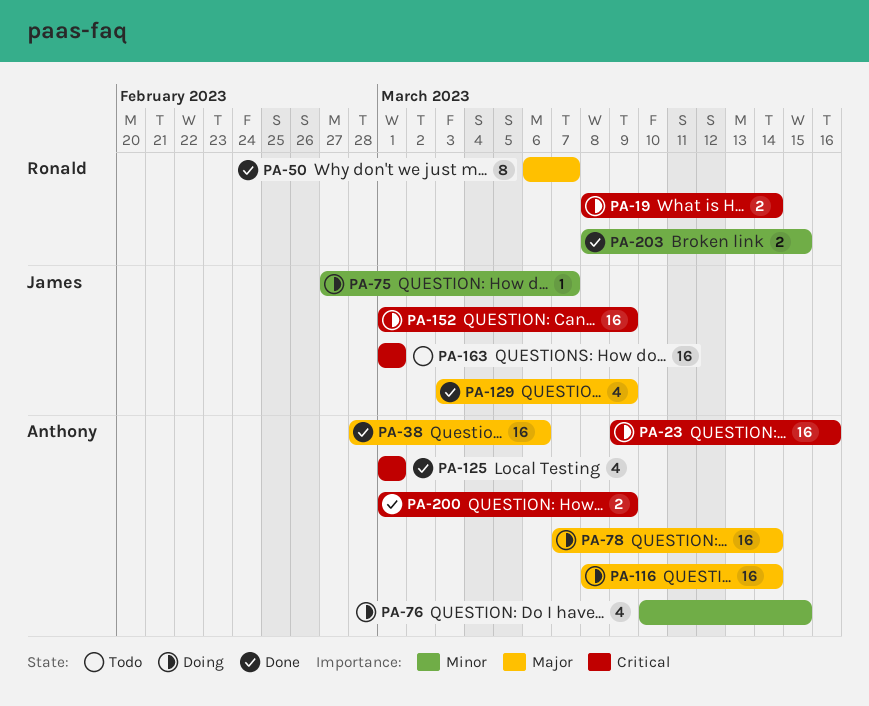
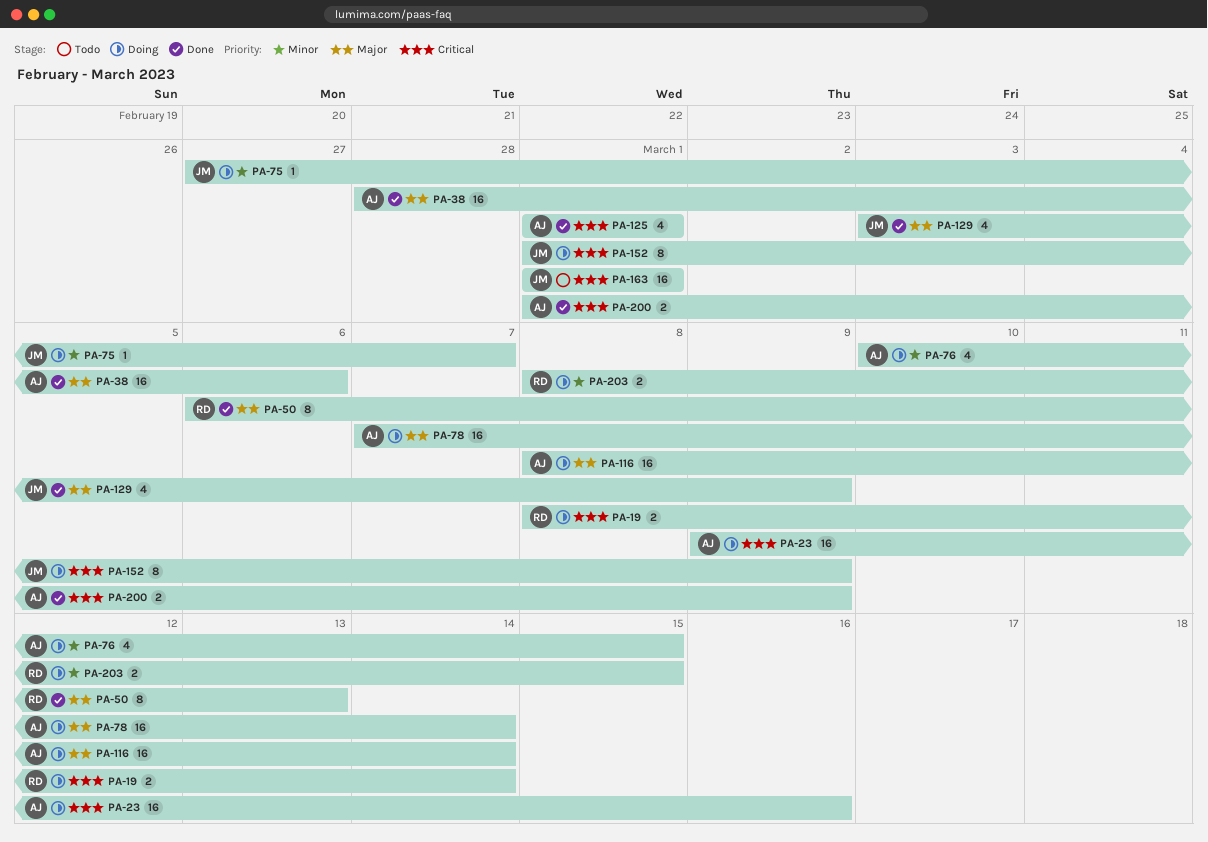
PA-50, due: Mar 7 -> Mar 13
PA-152, estimate: 16 -> 8
PA-203, status: Done -> Doing

